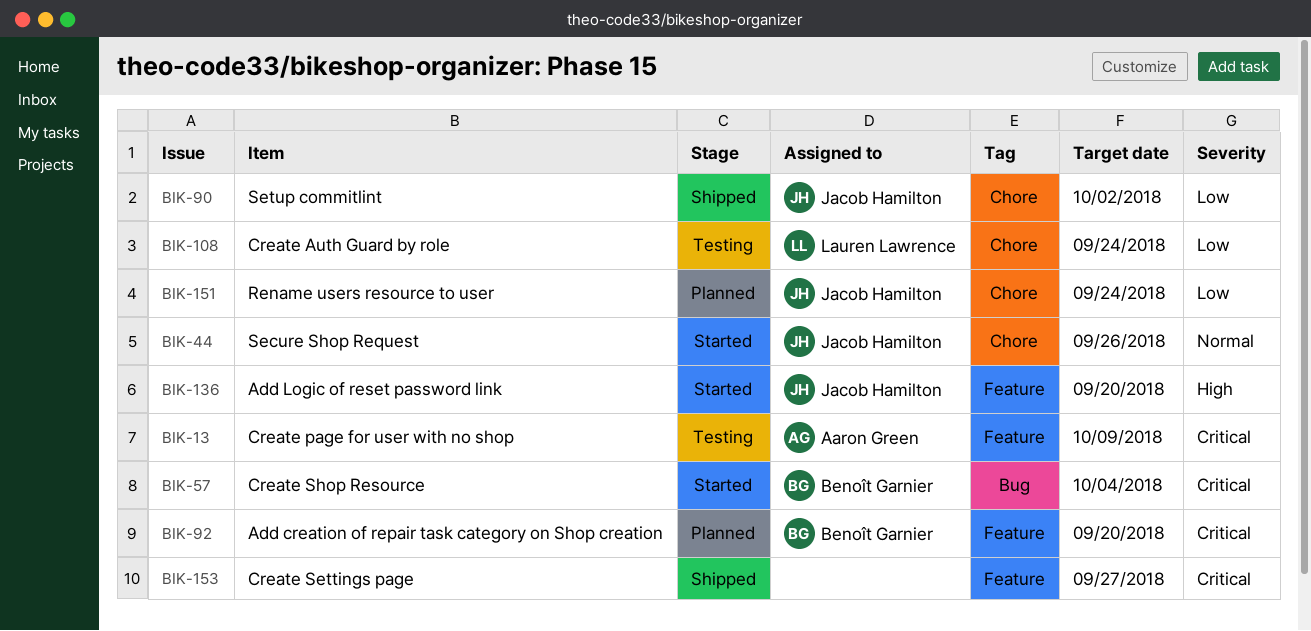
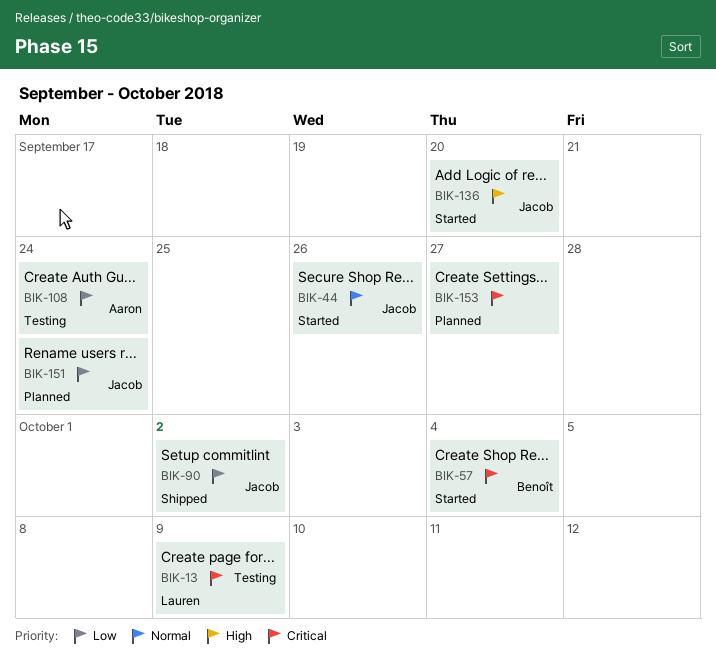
BIK-13, owner: Aaron Green -> Lauren Lawrence
BIK-92: present -> none
BIK-108, owner: Lauren Lawrence -> Aaron Green
BIK-153, status: Shipped -> Planned

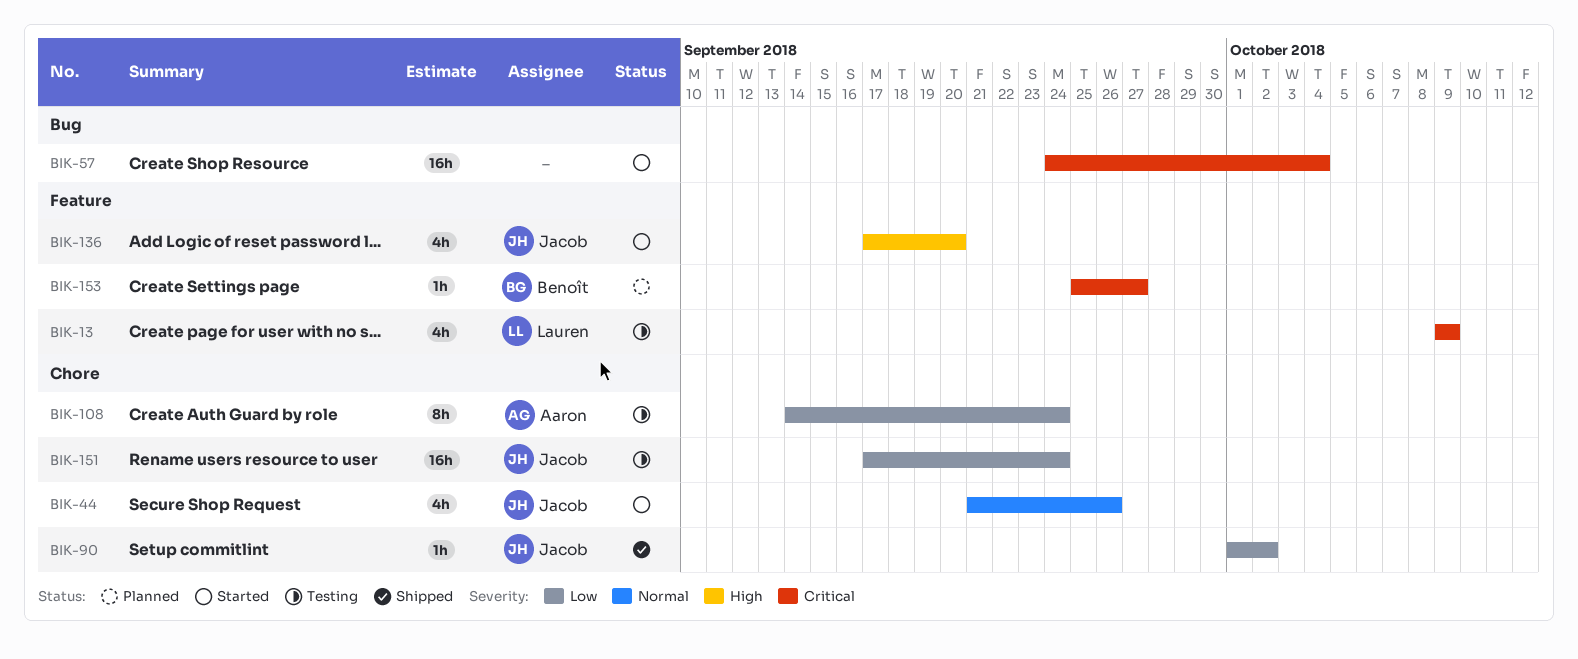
BIK-57, owner: Benoît -> none
BIK-151, status: Planned -> Testing
BIK-153, owner: none -> Benoît

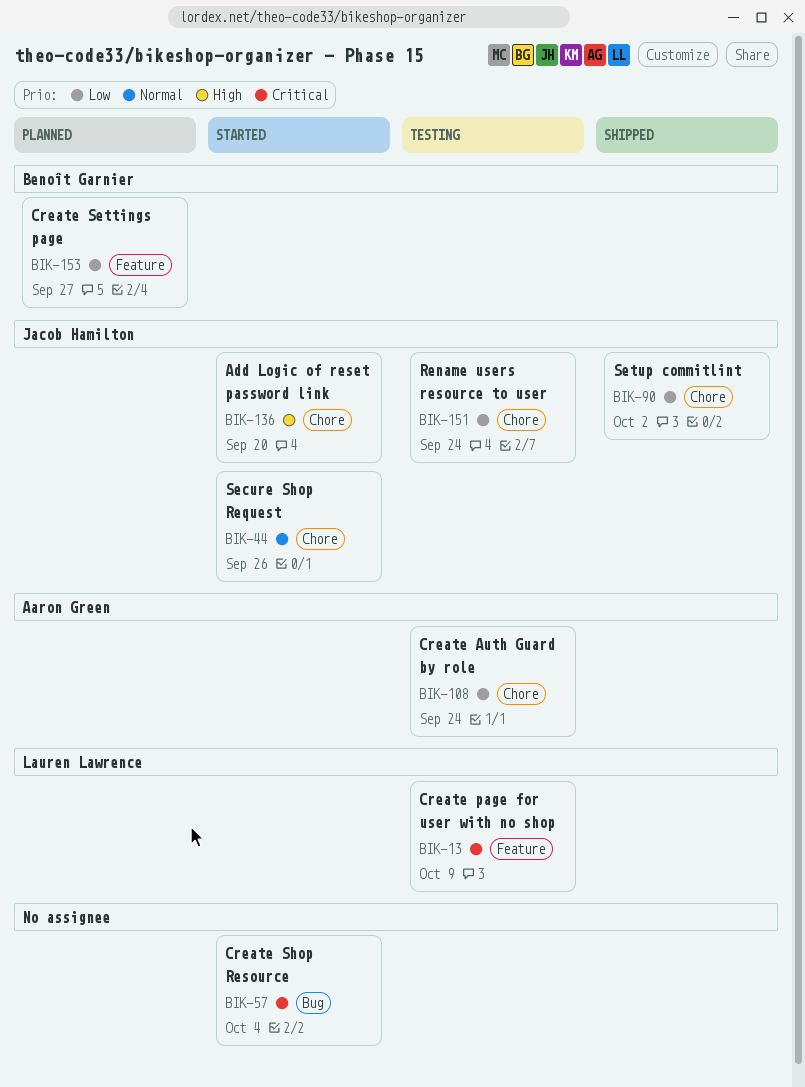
BIK-136, label: Feature -> Chore
BIK-153, priority: Critical -> Low

